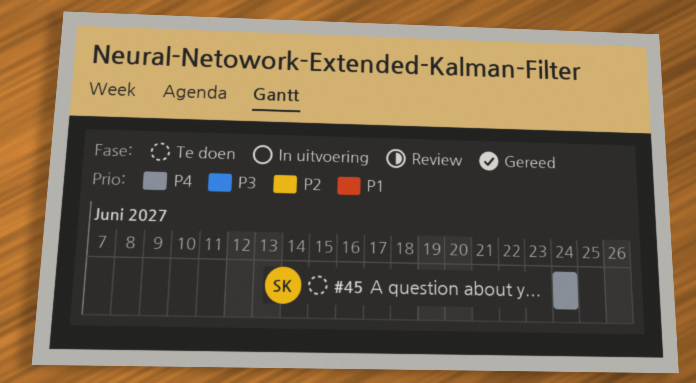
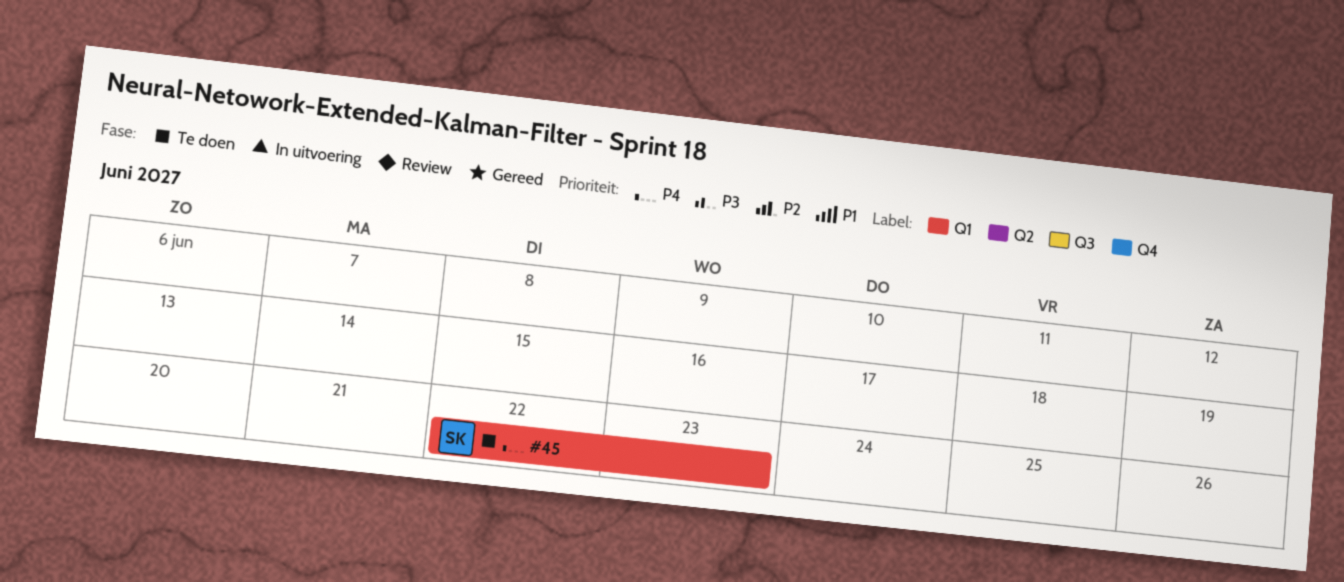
#45, start: Jun 24 -> Jun 22
#45, due: Jun 24 -> Jun 23

